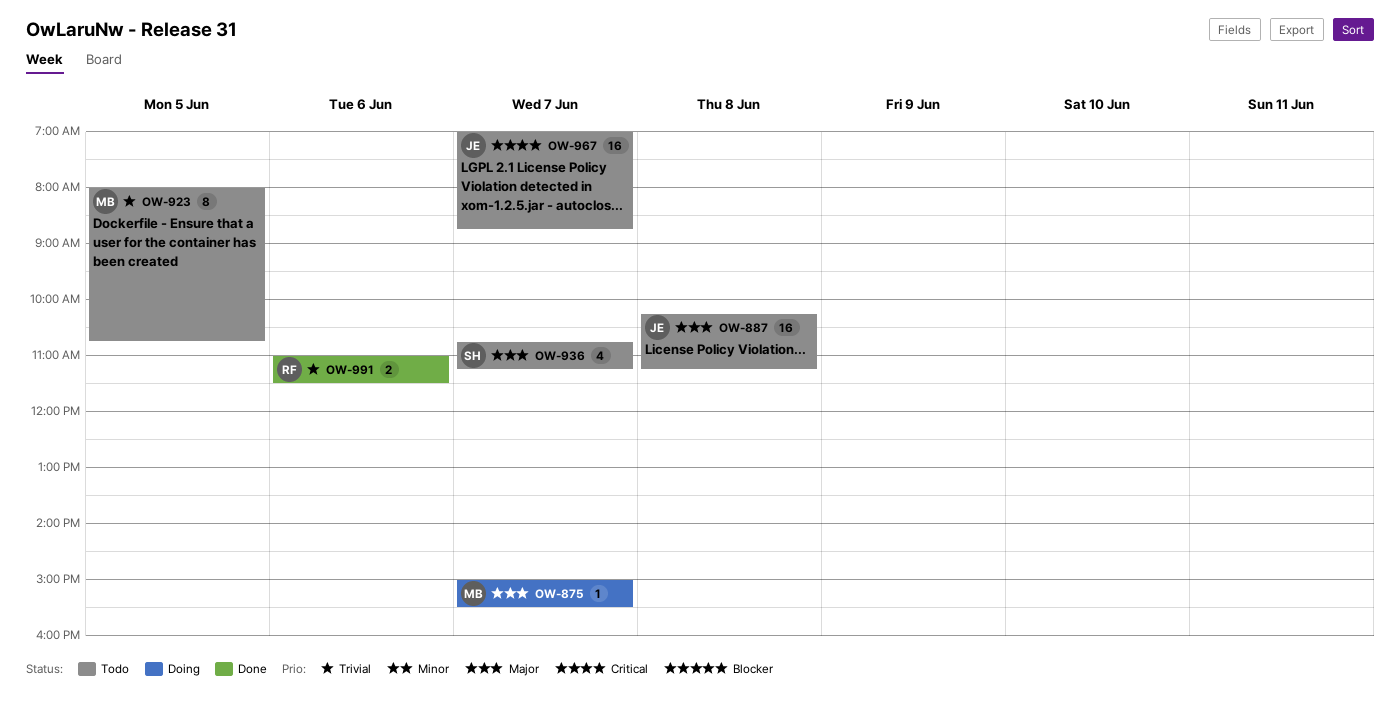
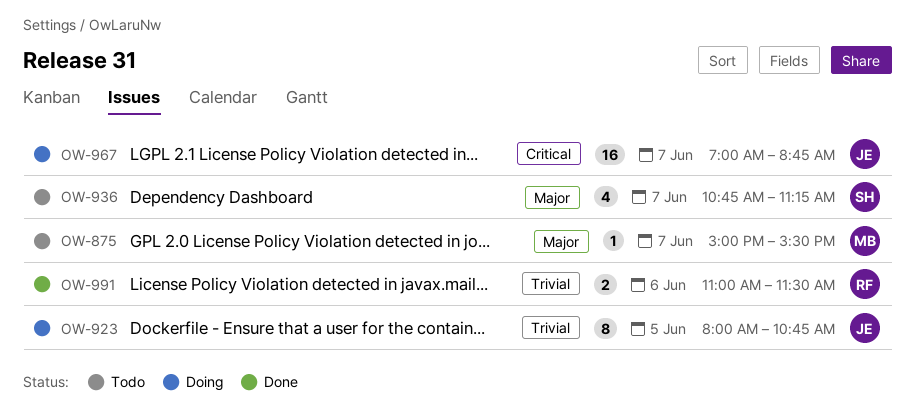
OW-875, status: Doing -> Todo
OW-887: present -> none
OW-923, status: Todo -> Doing
OW-923, owner: MB -> JE
OW-967, status: Todo -> Doing

